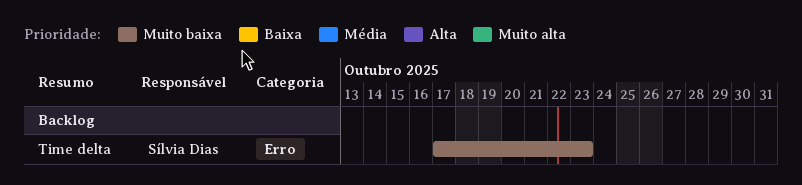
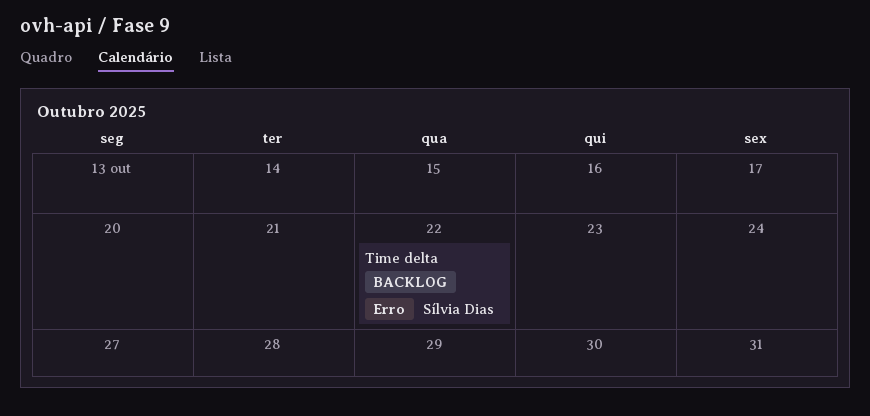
Time delta, due: Oct 23 -> Oct 22

